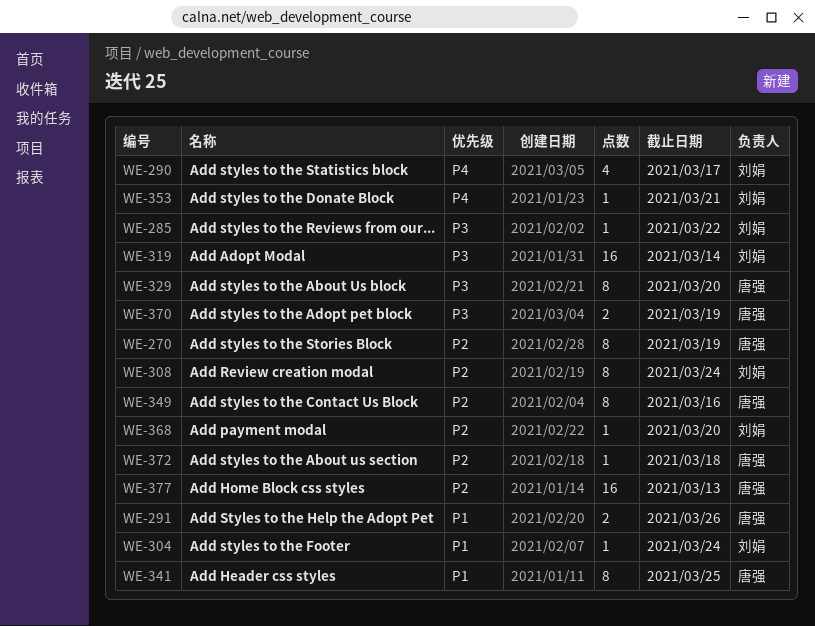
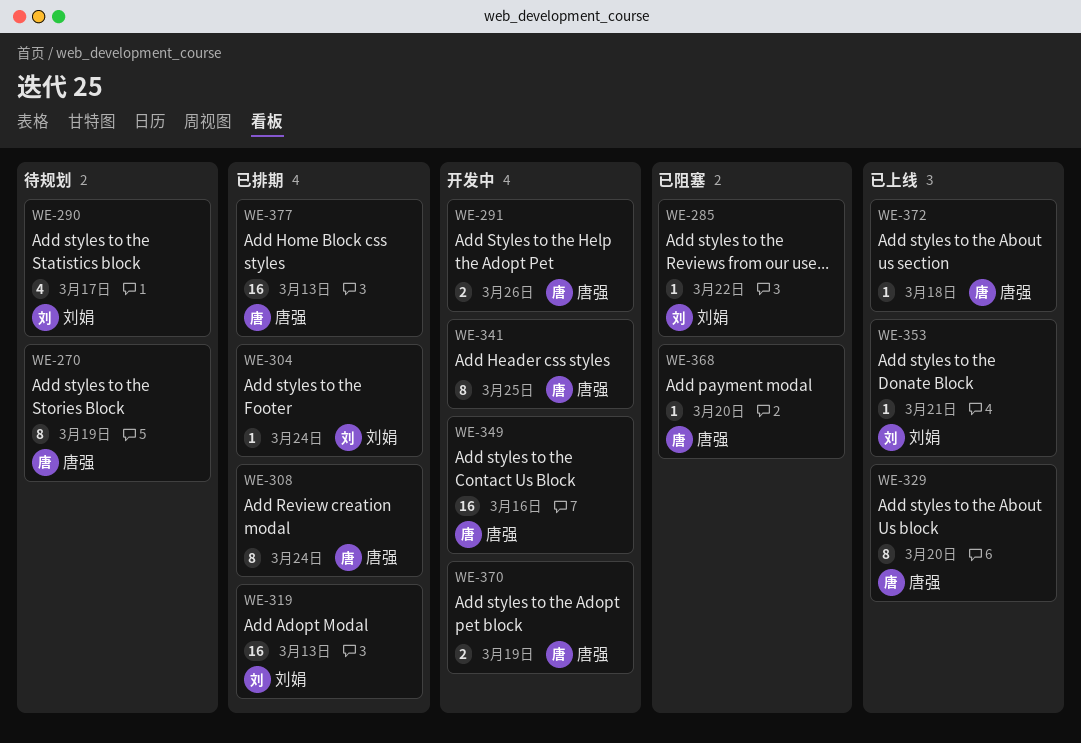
WE-308, owner: 刘娟 -> 唐强
WE-319, due: Mar 14 -> Mar 13
WE-349, estimate: 8 -> 16
WE-368, owner: 刘娟 -> 唐强

